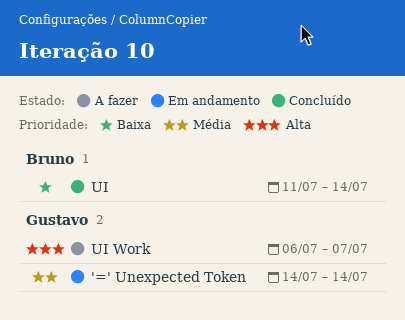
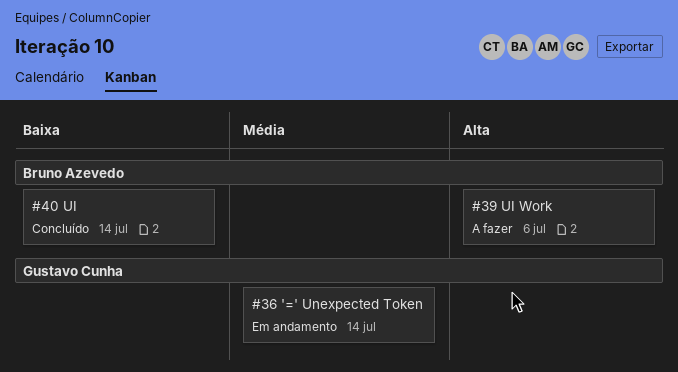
UI Work, owner: Gustavo Cunha -> Bruno Azevedo
UI Work, due: Jul 7 -> Jul 6

